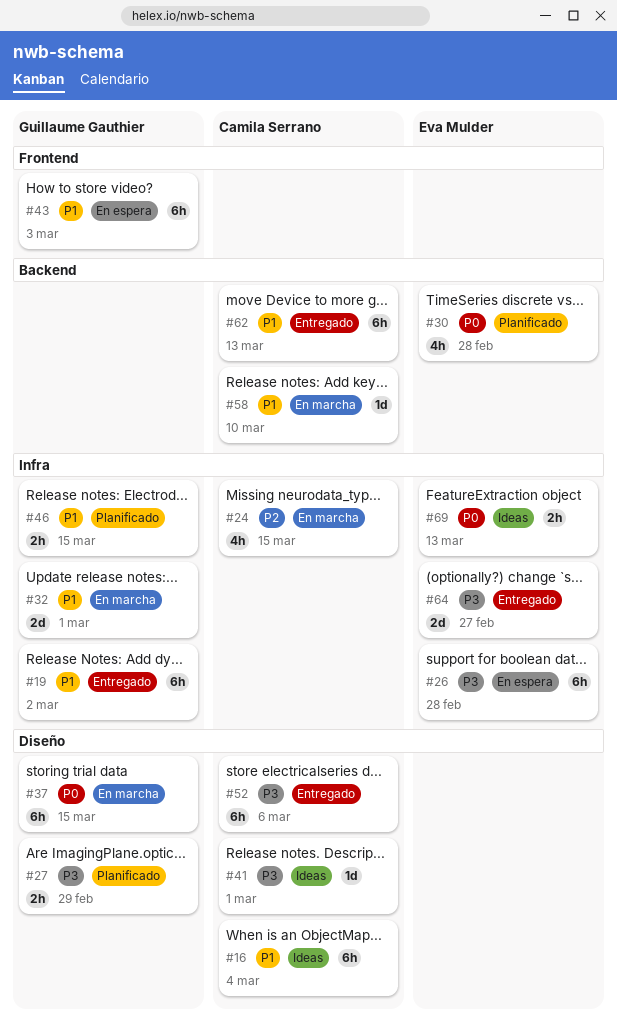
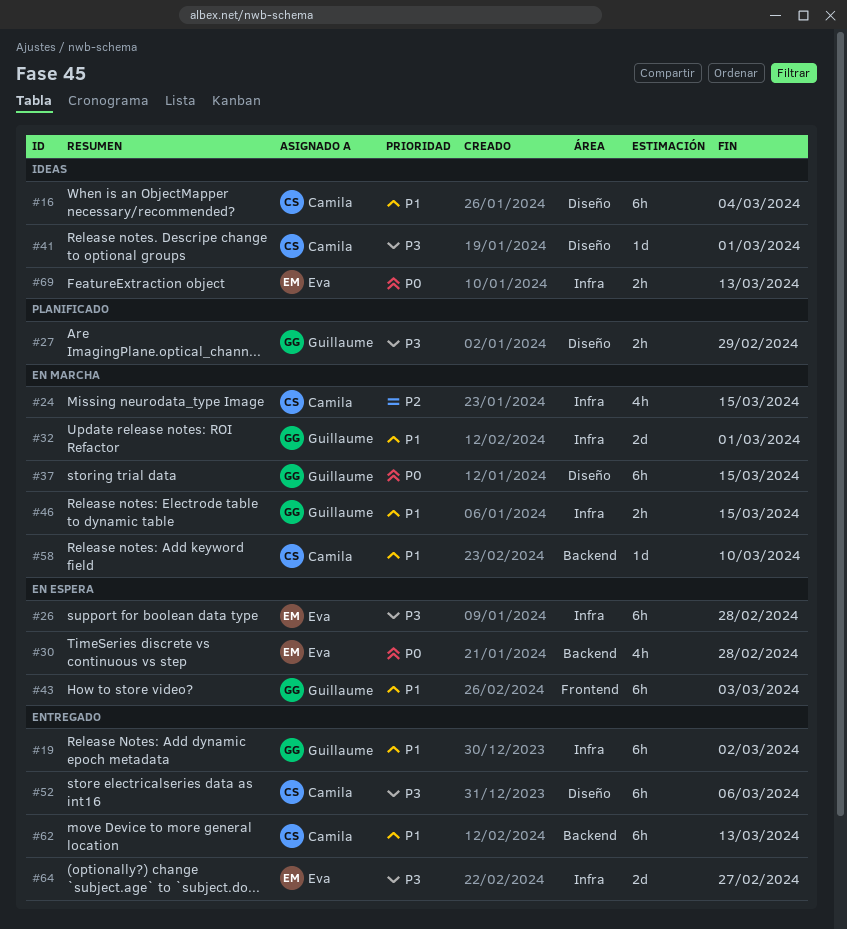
#30, status: Planificado -> En espera
#46, status: Planificado -> En marcha

